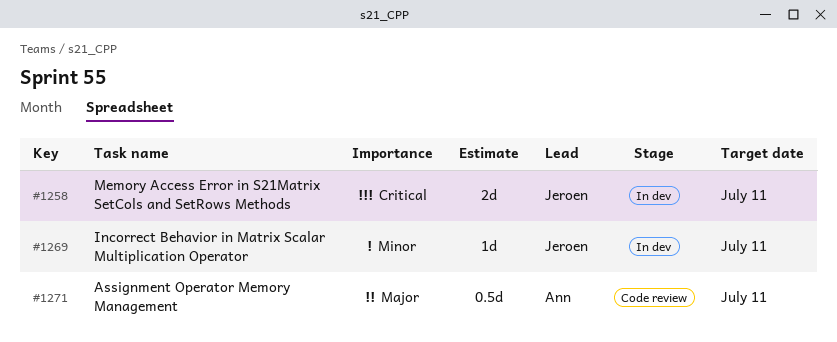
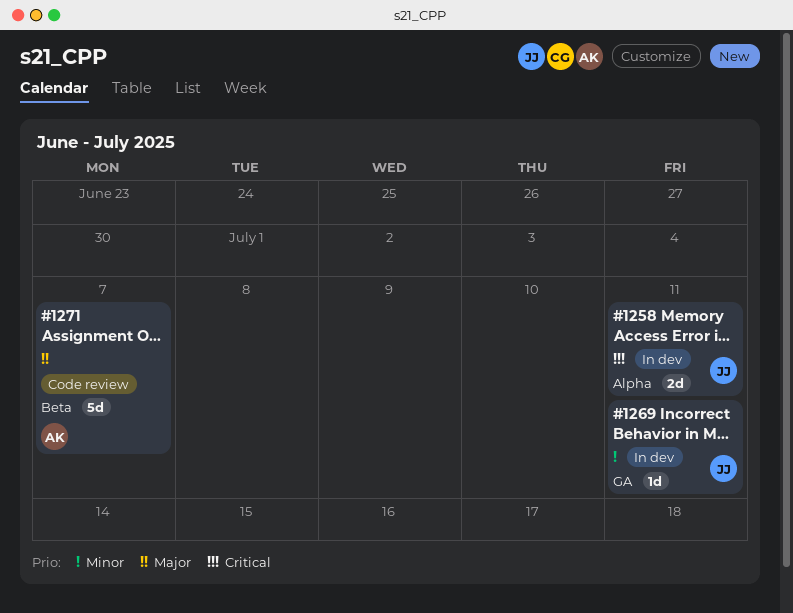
#1271, estimate: 0.5d -> 5d
#1271, due: Jul 11 -> Jul 7

